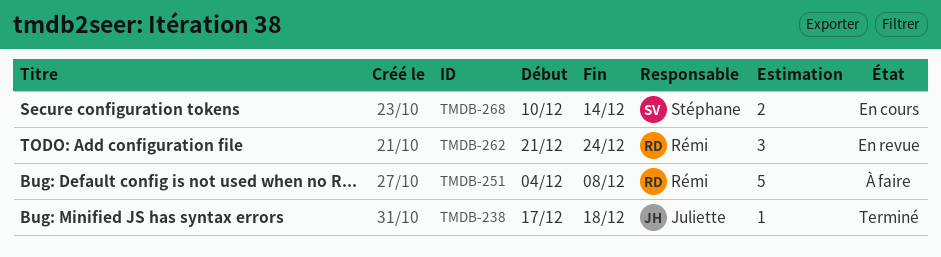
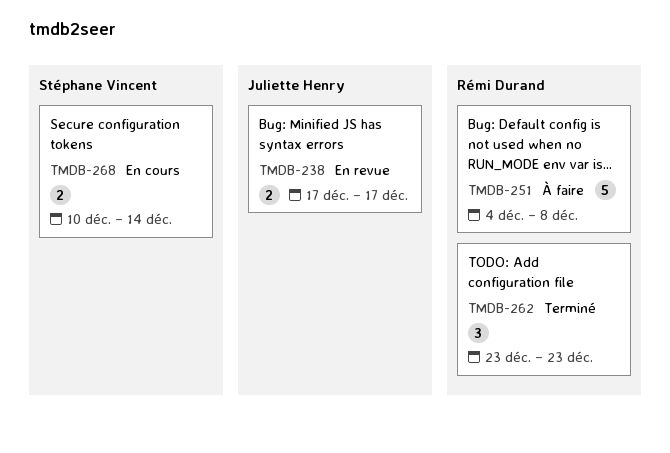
TMDB-238, status: Terminé -> En revue
TMDB-238, estimate: 1 -> 2
TMDB-238, due: Dec 18 -> Dec 17
TMDB-262, status: En revue -> Terminé
TMDB-262, start: Dec 21 -> Dec 23
TMDB-262, due: Dec 24 -> Dec 23

